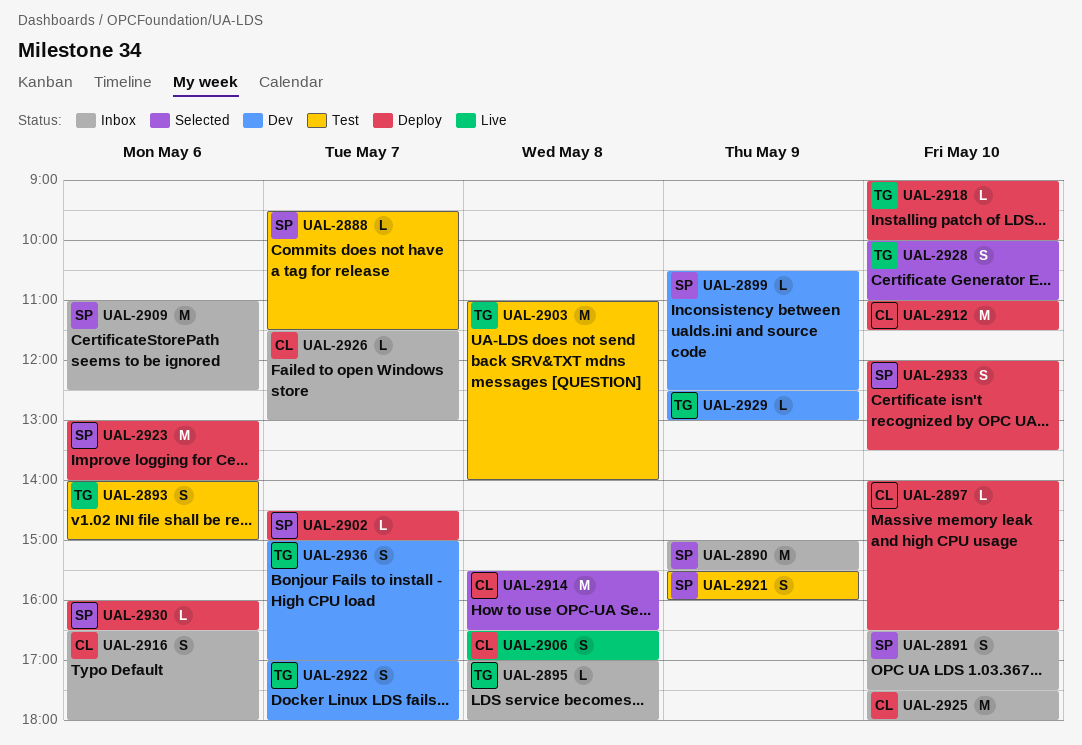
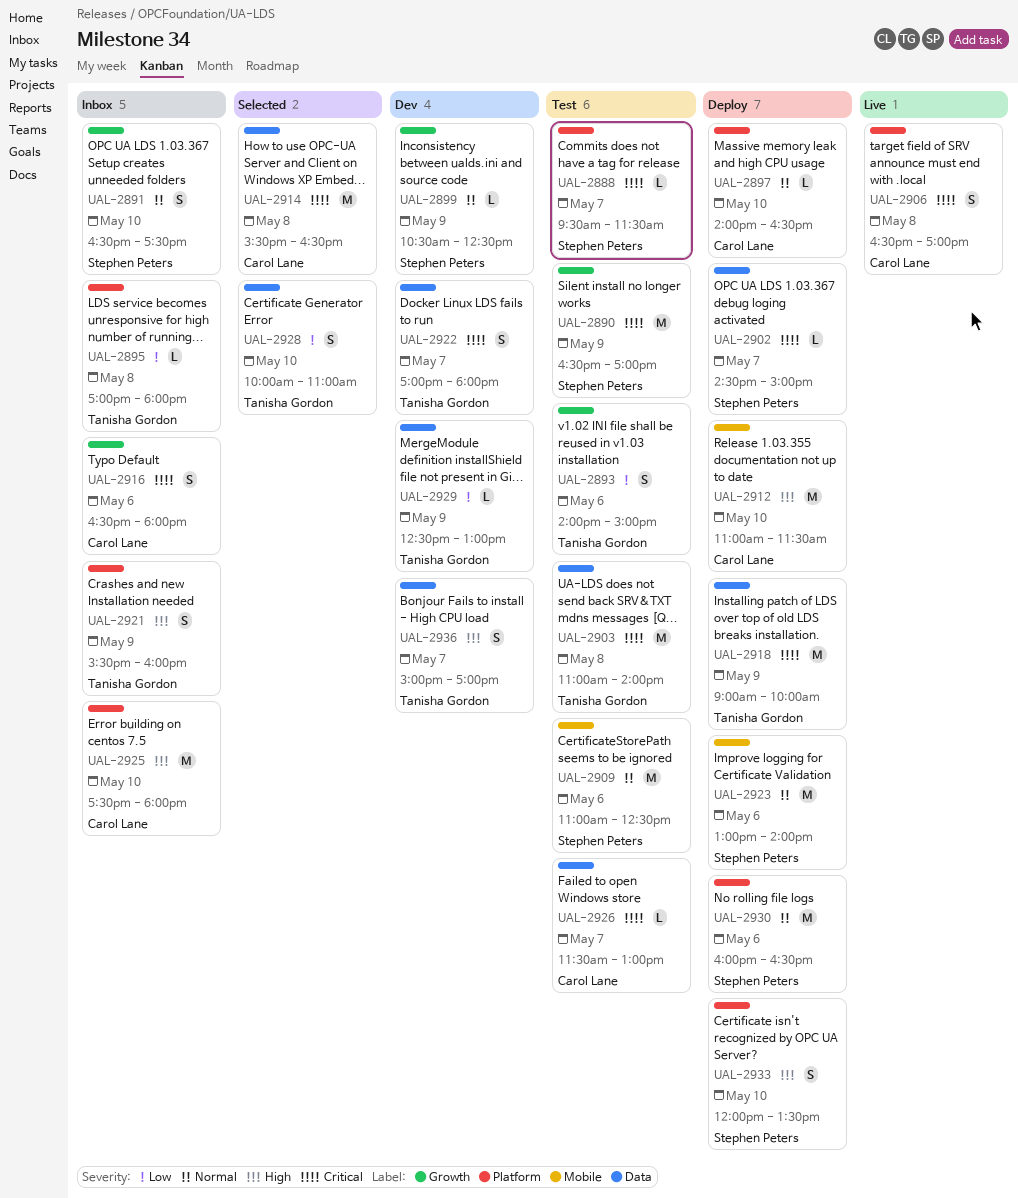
UAL-2890, status: Inbox -> Test
UAL-2890, begins: 15:00 -> 16:30
UAL-2890, ends: 15:30 -> 17:00
UAL-2909, status: Inbox -> Test
UAL-2918, estimate: L -> M
UAL-2918, day: May 10 -> May 9
UAL-2921, status: Test -> Inbox
UAL-2921, owner: Stephen Peters -> Tanisha Gordon
UAL-2926, status: Inbox -> Test
UAL-2930, estimate: L -> M

